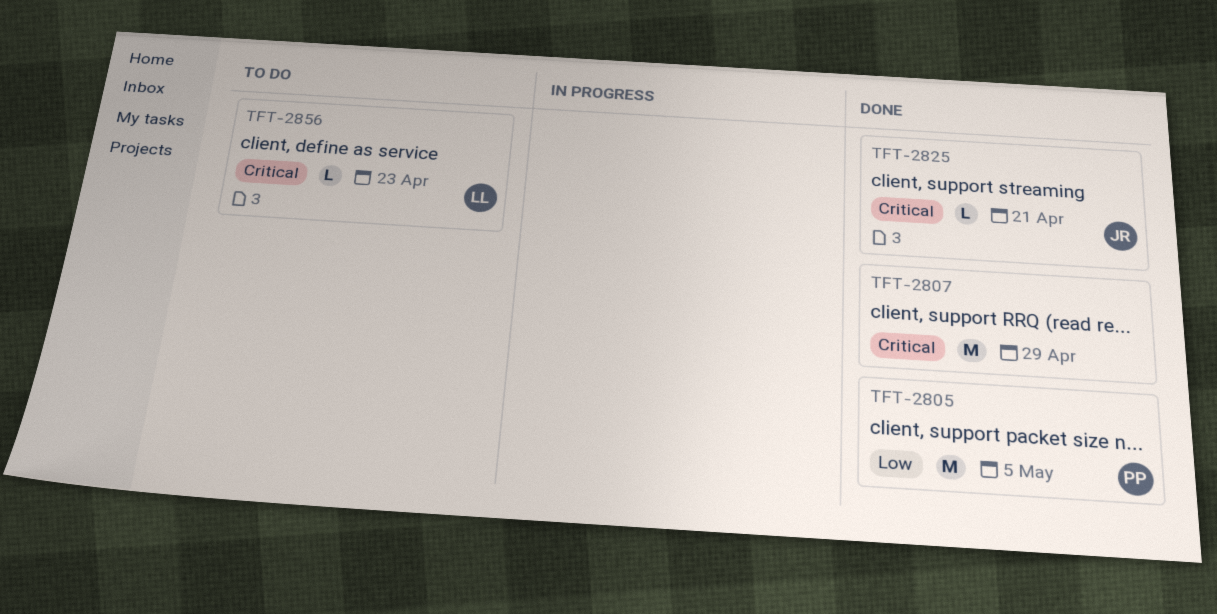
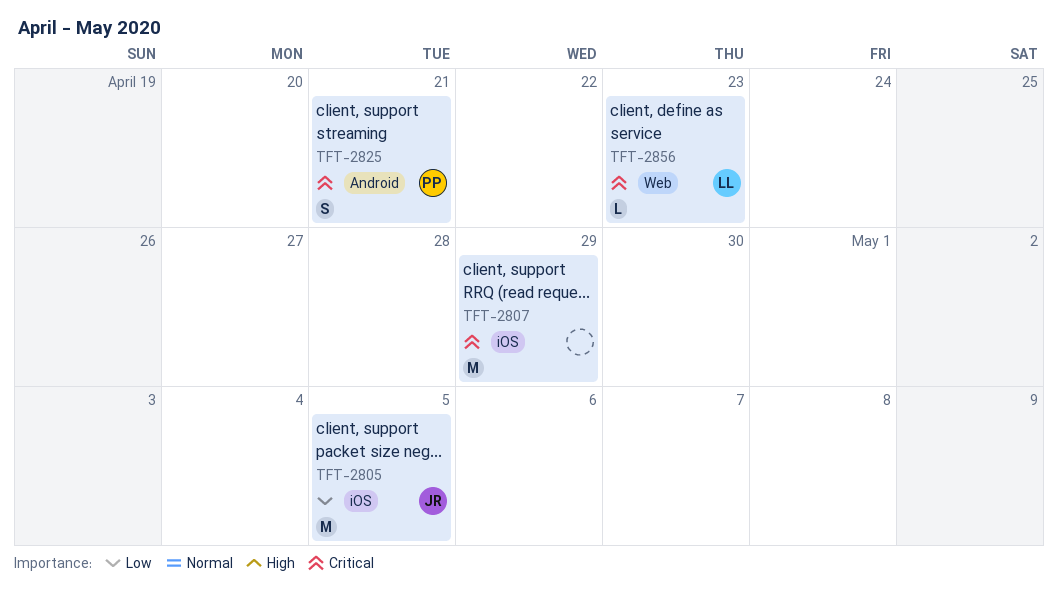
TFT-2805, owner: PP -> JR
TFT-2825, owner: JR -> PP
TFT-2825, estimate: L -> S

